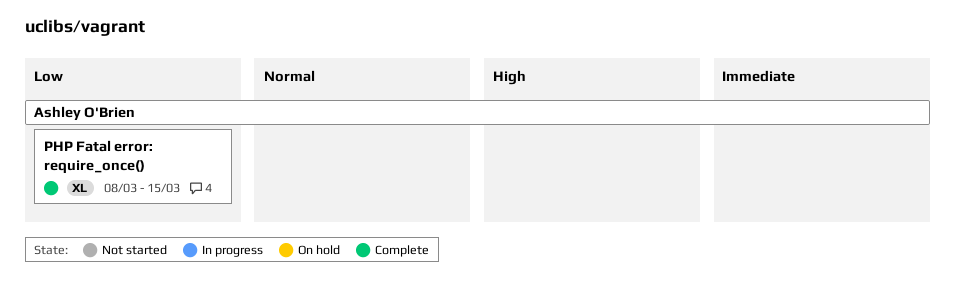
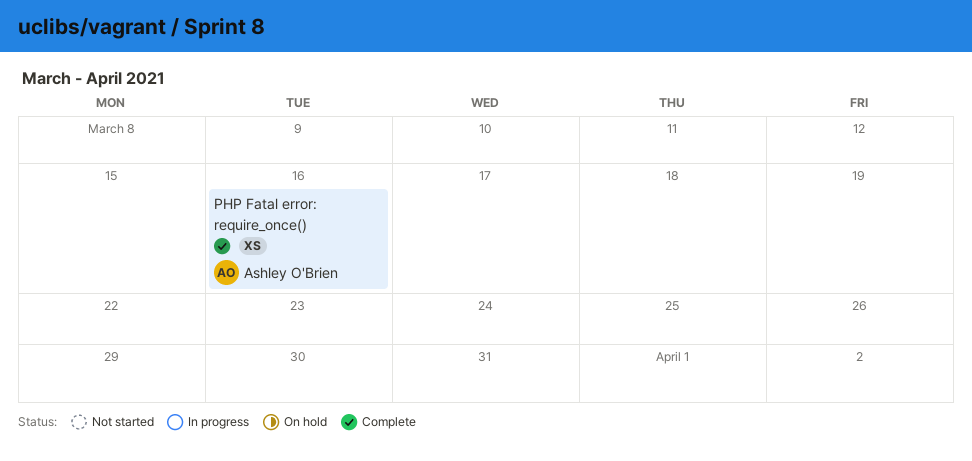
PHP Fatal error: require_once(), estimate: XL -> XS
PHP Fatal error: require_once(), due: Mar 15 -> Mar 16

